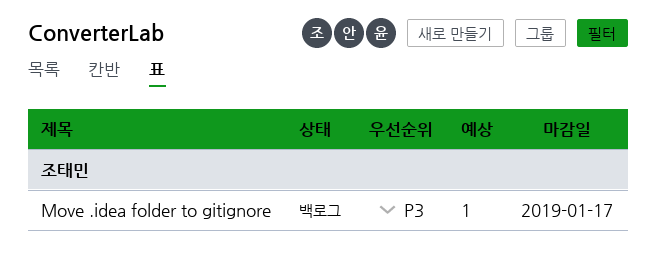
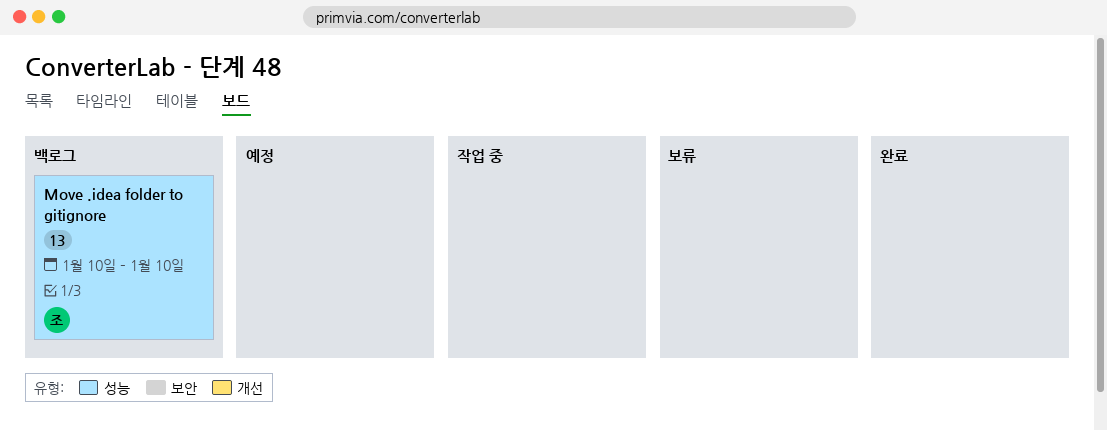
Move .idea folder to gitignore, estimate: 1 -> 13
Move .idea folder to gitignore, due: Jan 17 -> Jan 10

